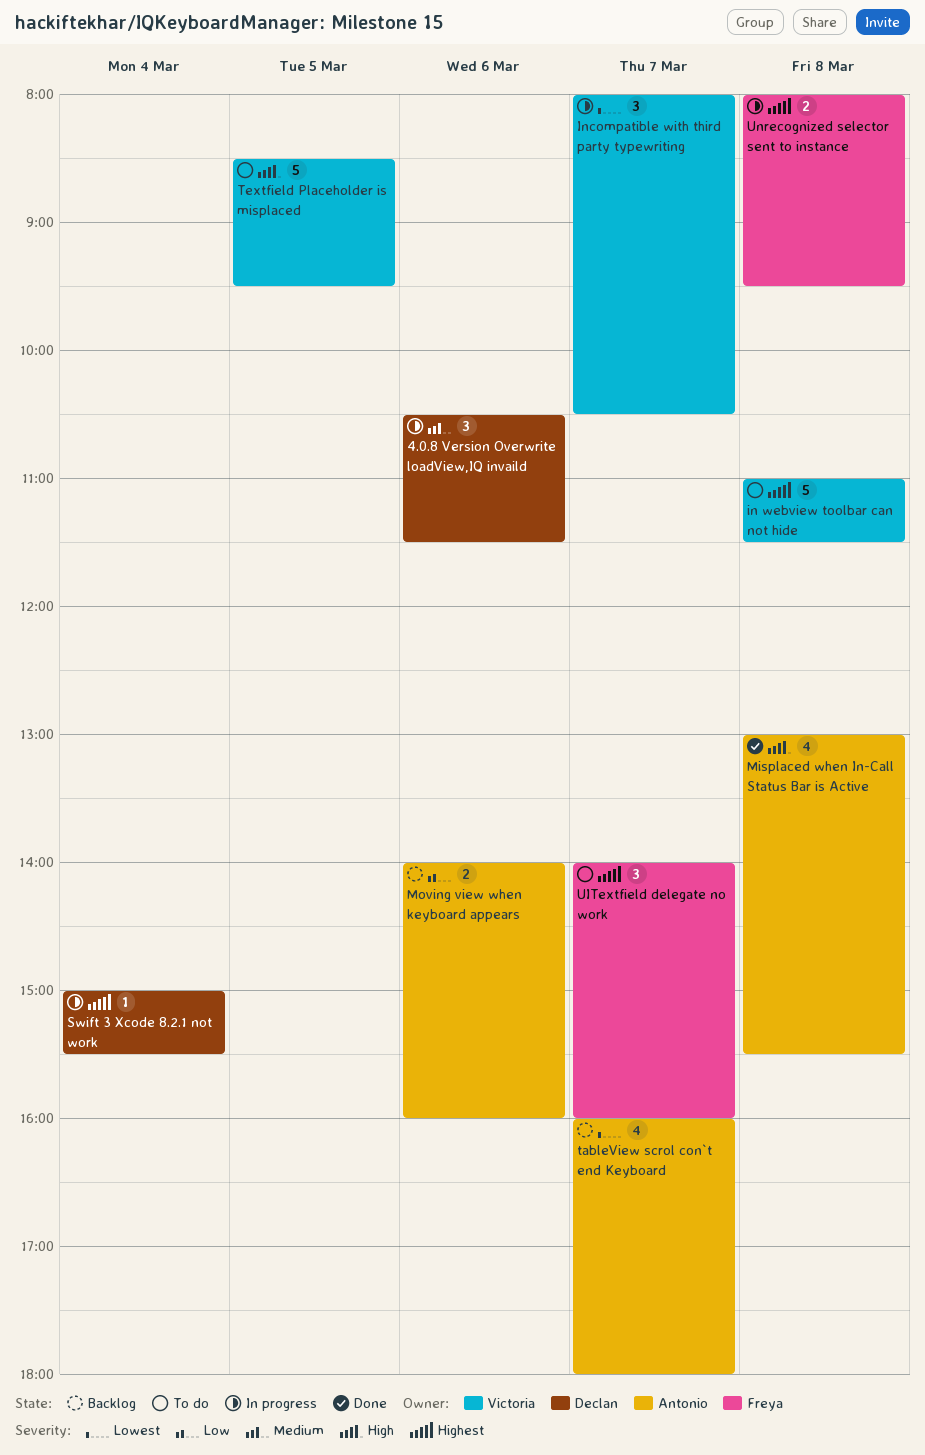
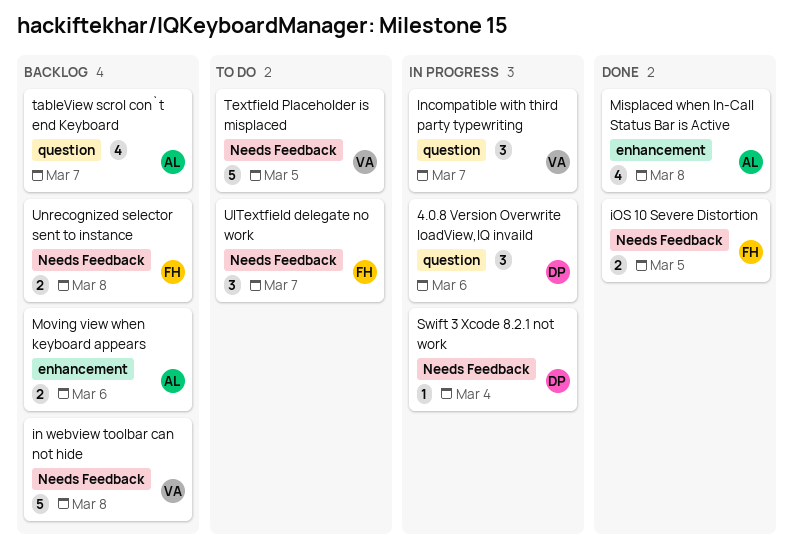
in webview toolbar can not hide, status: To do -> Backlog
iOS 10 Severe Distortion: none -> present
Unrecognized selector sent to instance, status: In progress -> Backlog

